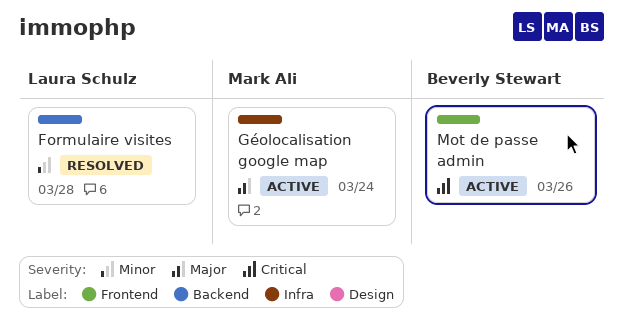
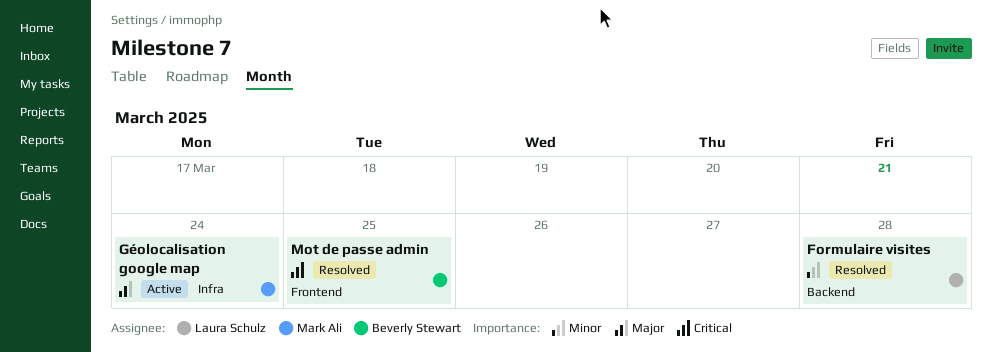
Mot de passe admin, status: Active -> Resolved
Mot de passe admin, due: Mar 26 -> Mar 25

